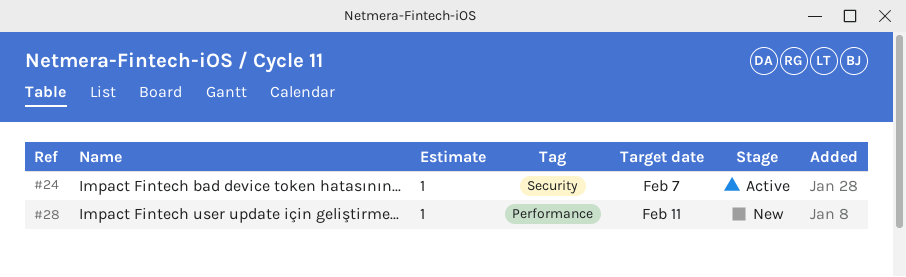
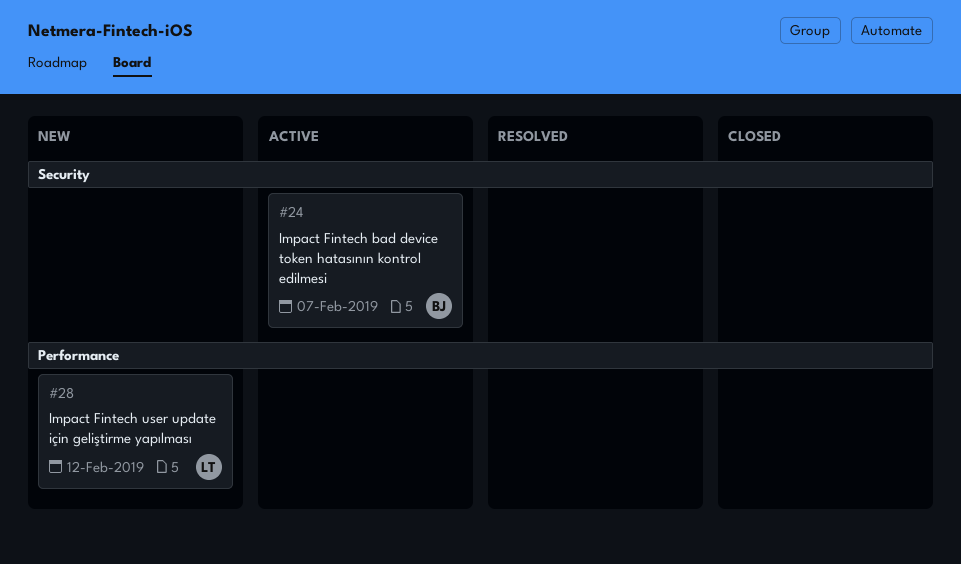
#28, due: Feb 11 -> Feb 12

